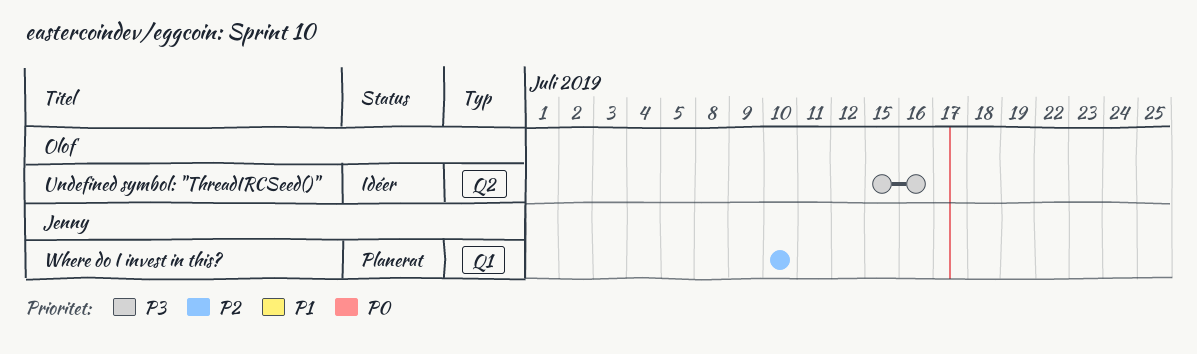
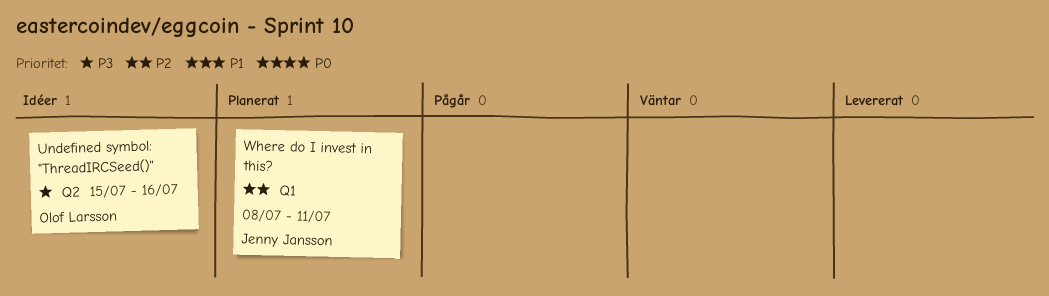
Where do I invest in this?, start: Jul 10 -> Jul 8
Where do I invest in this?, due: Jul 10 -> Jul 11

